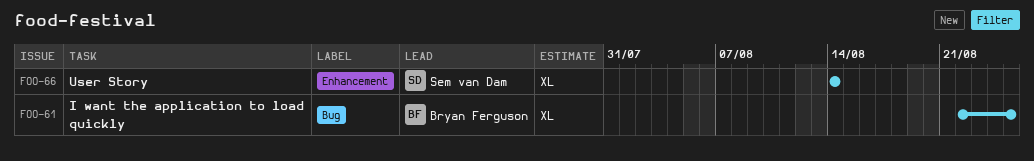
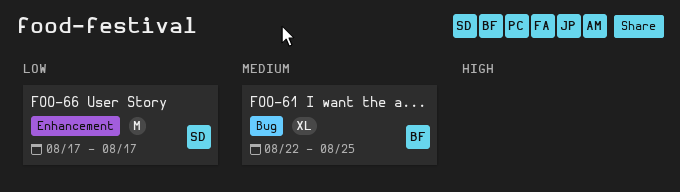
FOO-66, estimate: XL -> M
FOO-66, start: Aug 14 -> Aug 17
FOO-66, due: Aug 14 -> Aug 17

